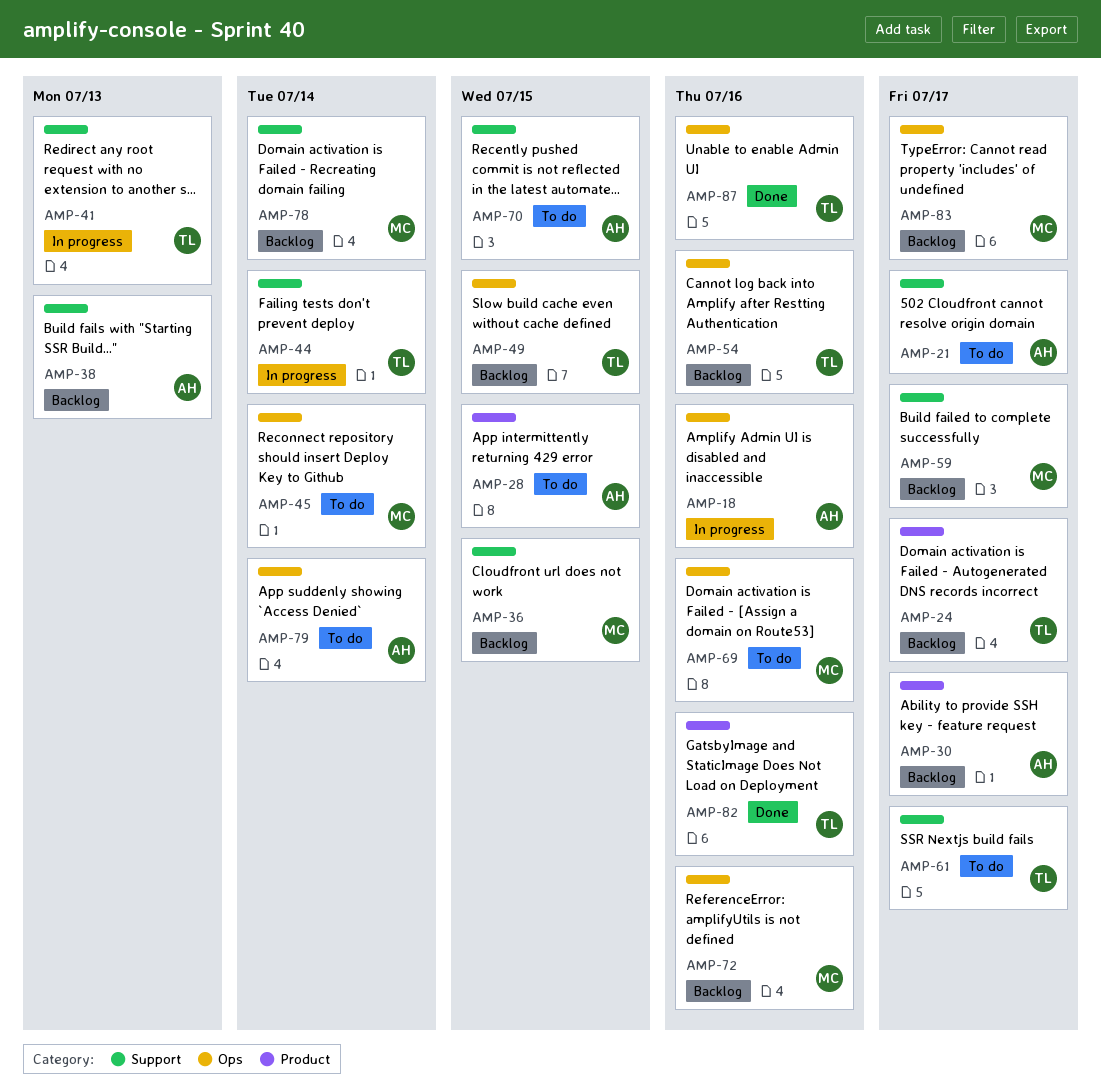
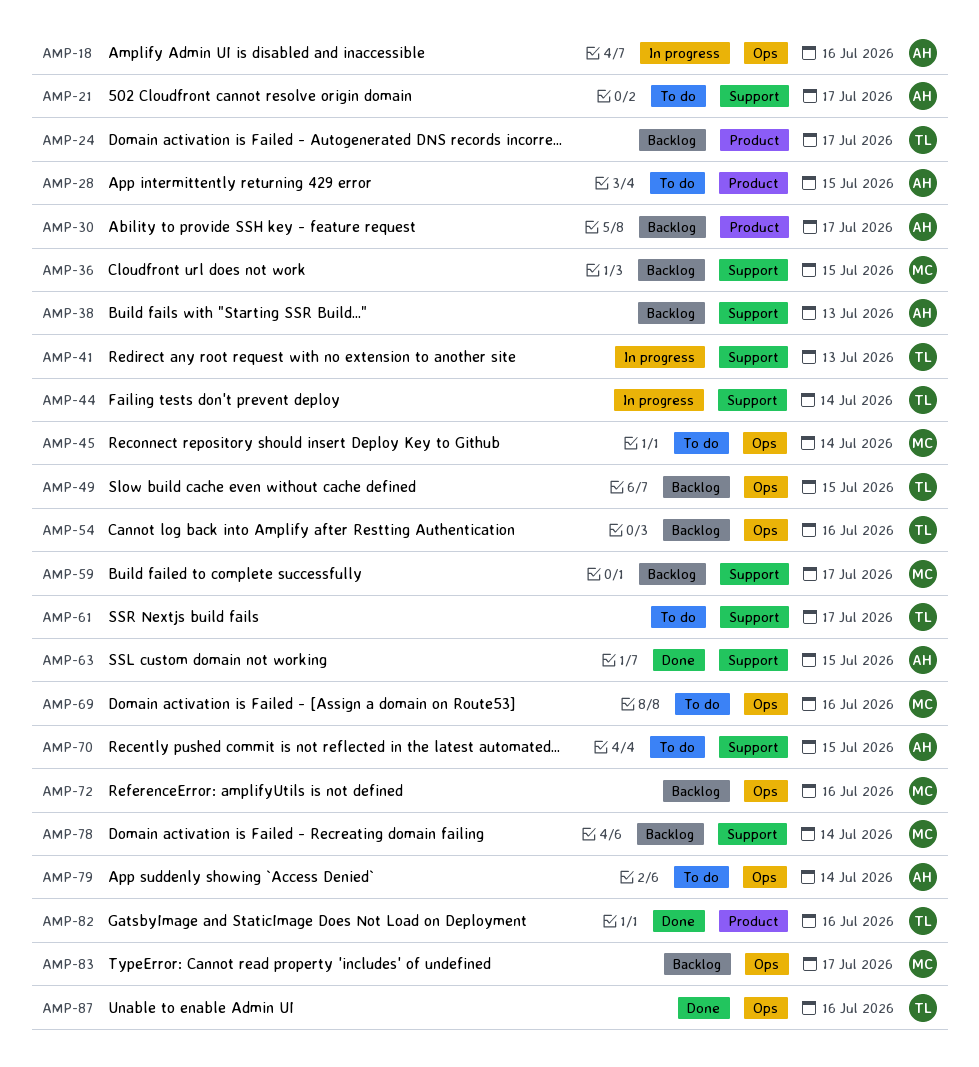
AMP-63: none -> present

